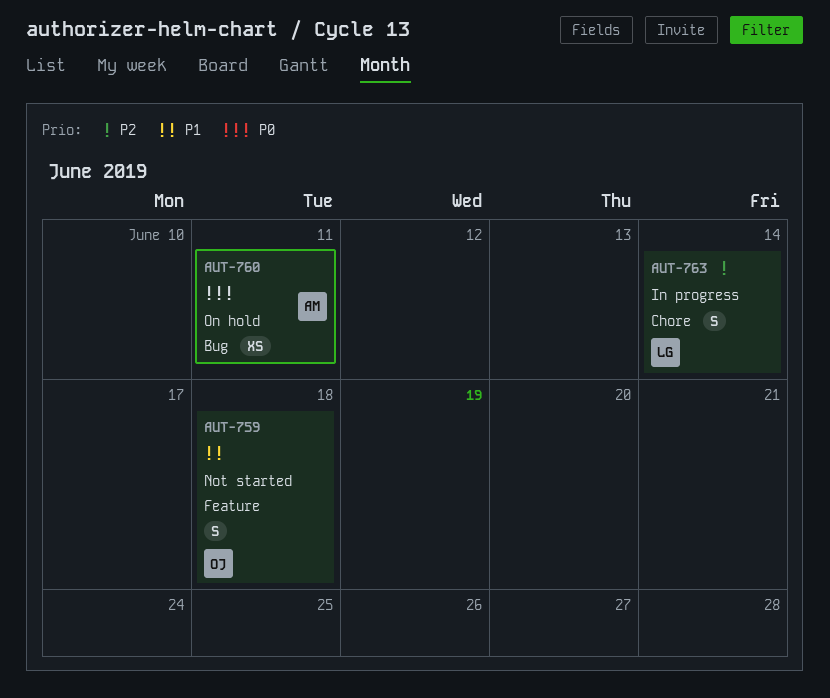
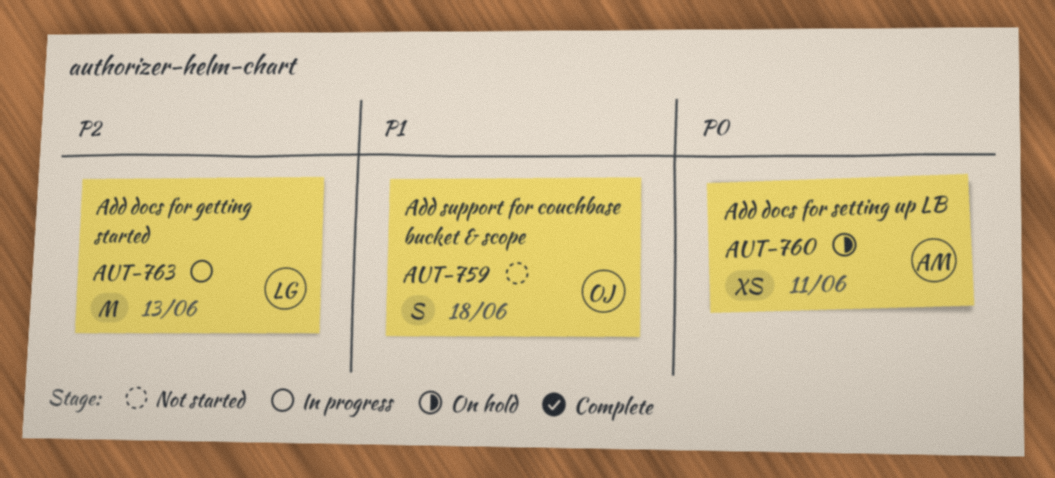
AUT-763, estimate: S -> M
AUT-763, due: Jun 14 -> Jun 13

